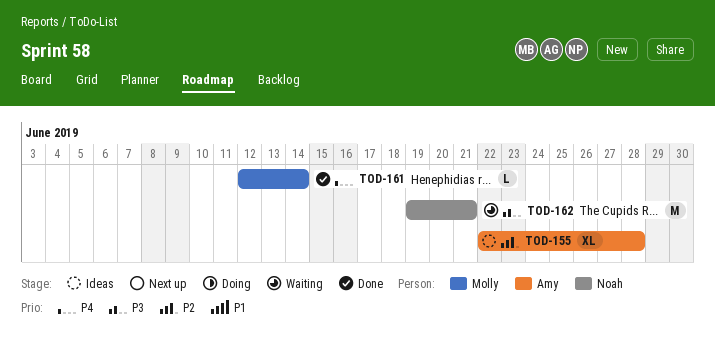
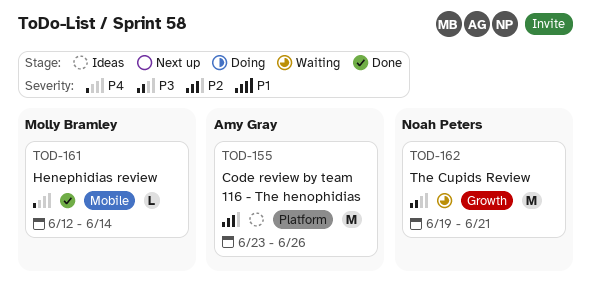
TOD-155, estimate: XL -> M
TOD-155, start: Jun 22 -> Jun 23
TOD-155, due: Jun 28 -> Jun 26

